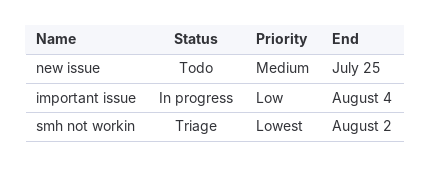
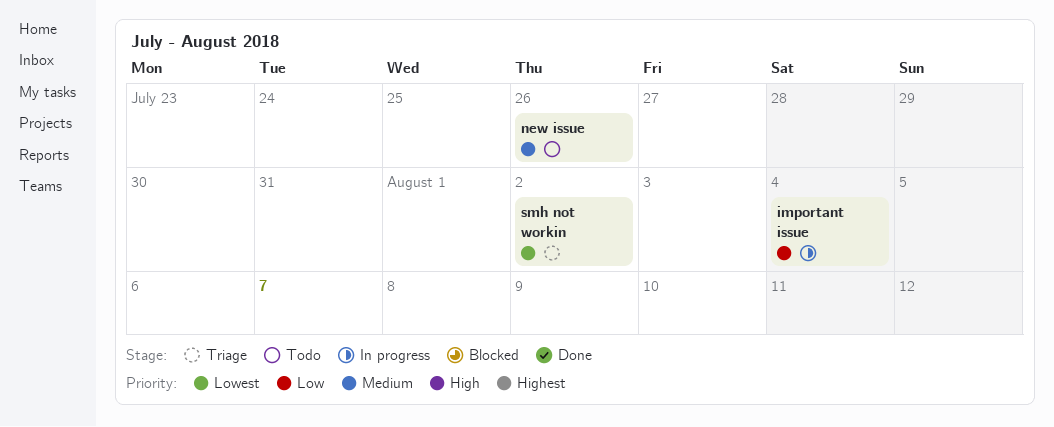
new issue, due: Jul 25 -> Jul 26

